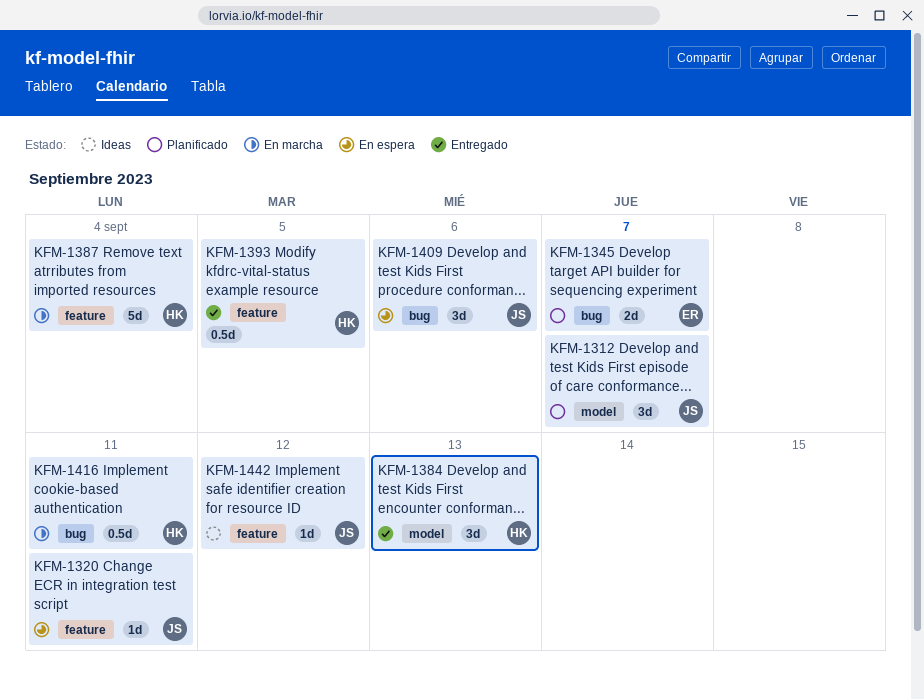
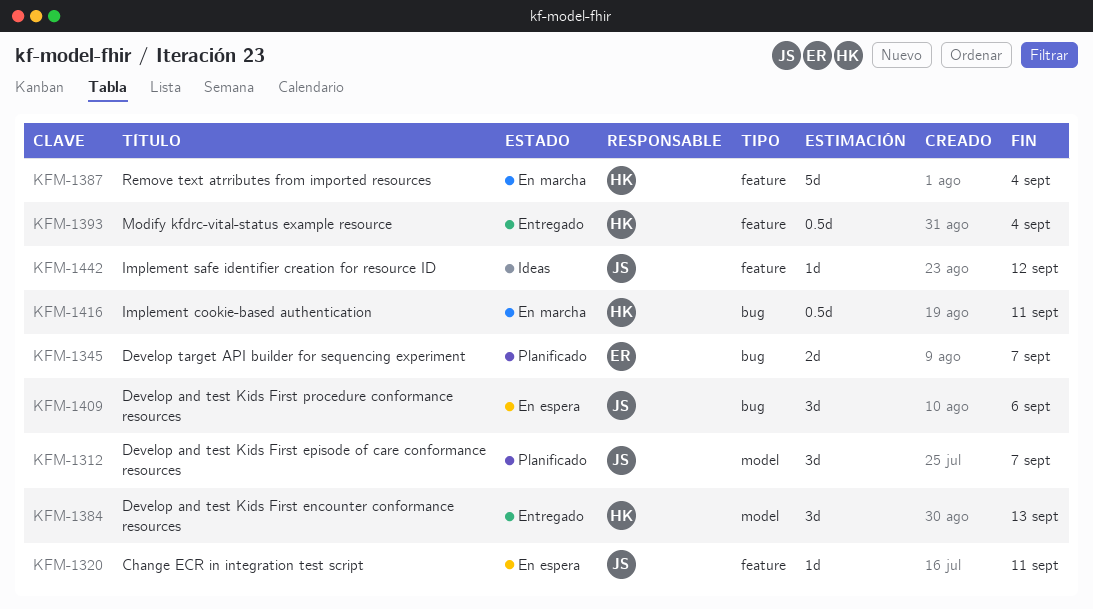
KFM-1393, due: Sep 5 -> Sep 4

